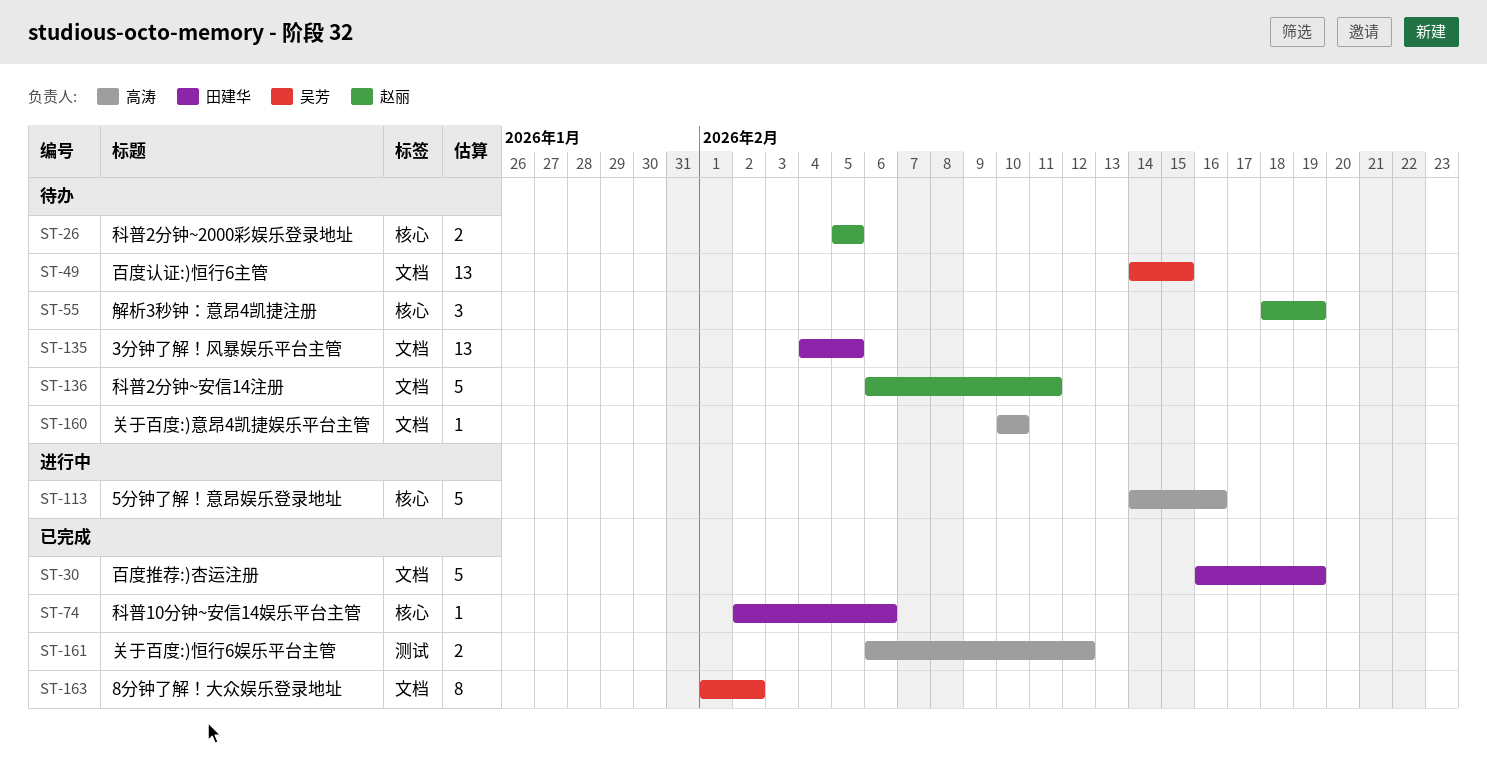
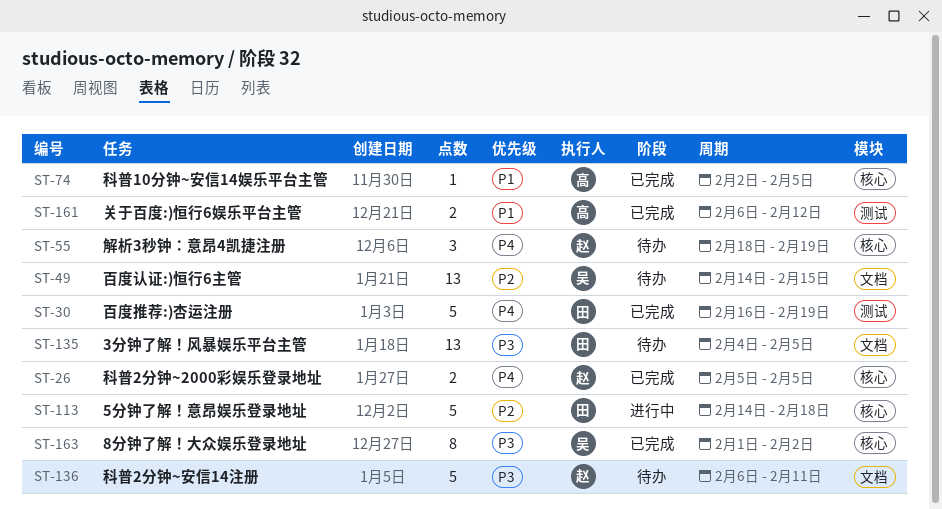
ST-26, status: 待办 -> 已完成
ST-30, label: 文档 -> 测试
ST-74, owner: 田建华 -> 高涛
ST-74, due: Feb 6 -> Feb 5
ST-113, owner: 高涛 -> 田建华
ST-113, due: Feb 16 -> Feb 18
ST-160: present -> none
ST-163, label: 文档 -> 核心

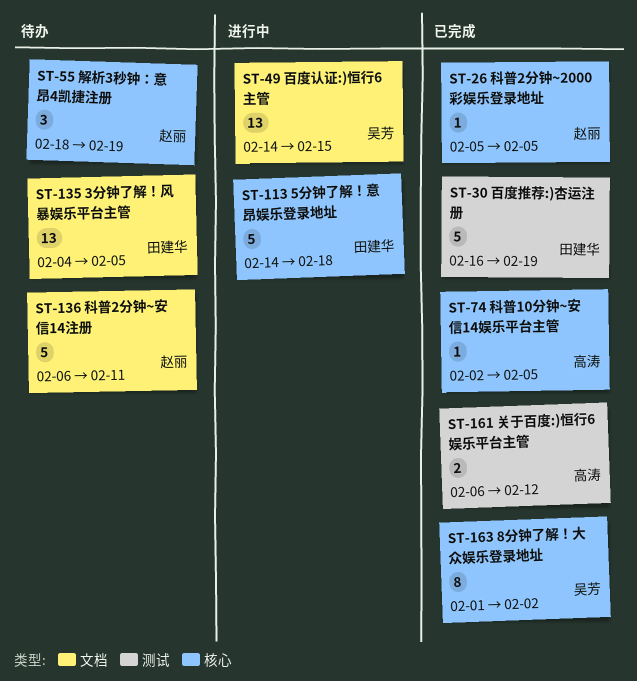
ST-26, estimate: 2 -> 1
ST-49, status: 待办 -> 进行中

